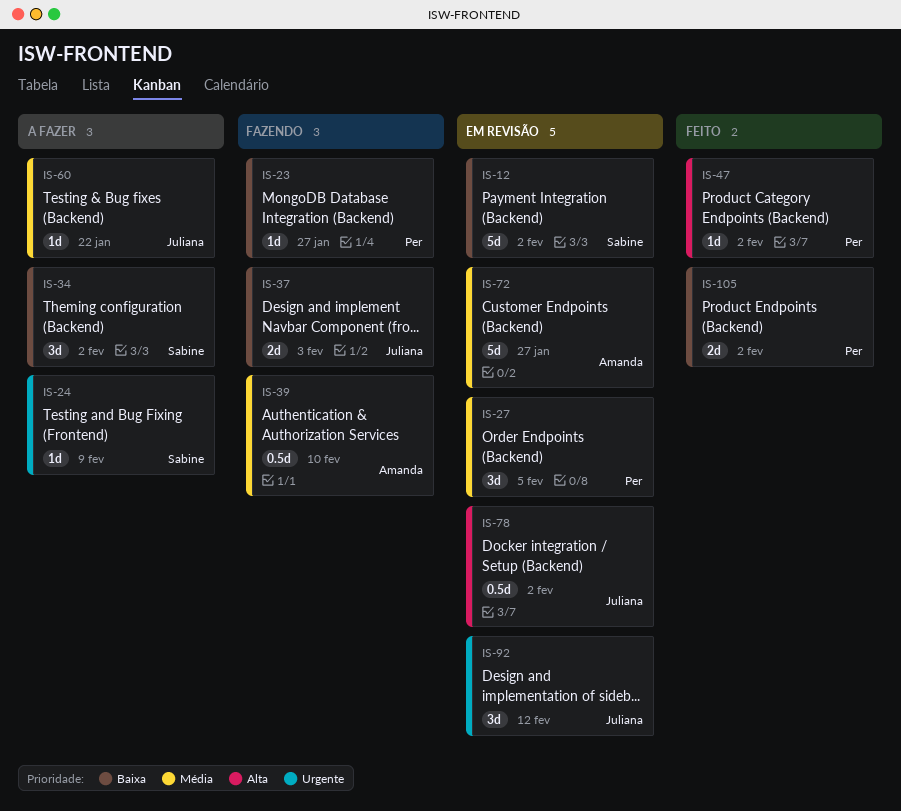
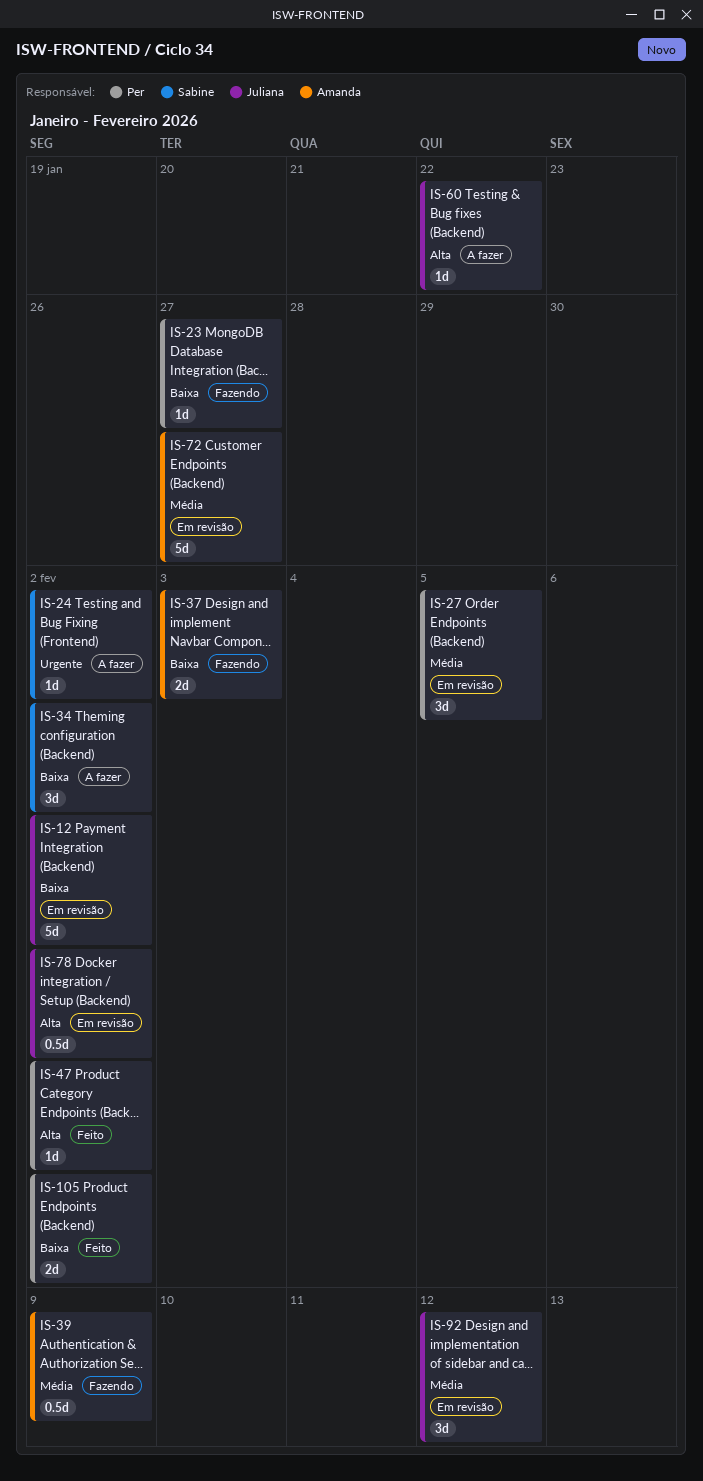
IS-12, owner: Sabine -> Juliana
IS-24, due: Feb 9 -> Feb 2
IS-37, owner: Juliana -> Amanda
IS-39, due: Feb 10 -> Feb 9
IS-60, priority: Média -> Alta
IS-92, priority: Urgente -> Média

